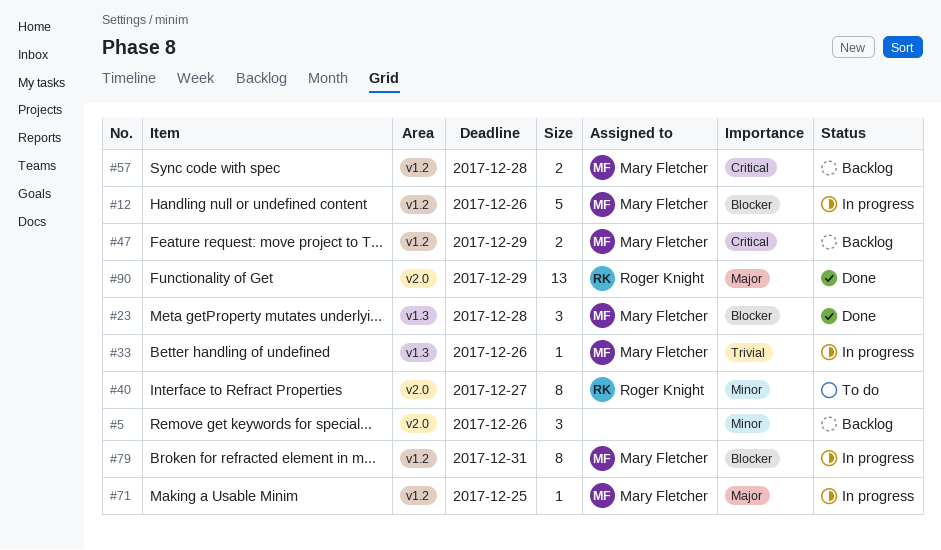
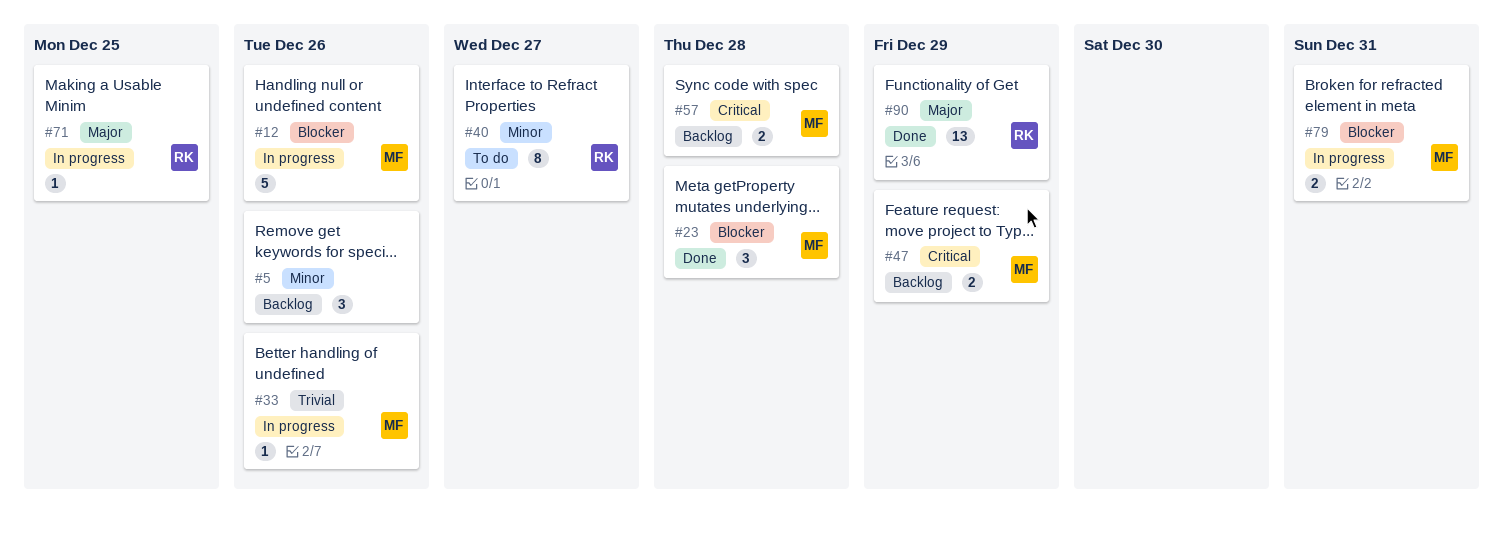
#71, owner: Mary Fletcher -> Roger Knight
#79, estimate: 8 -> 2

